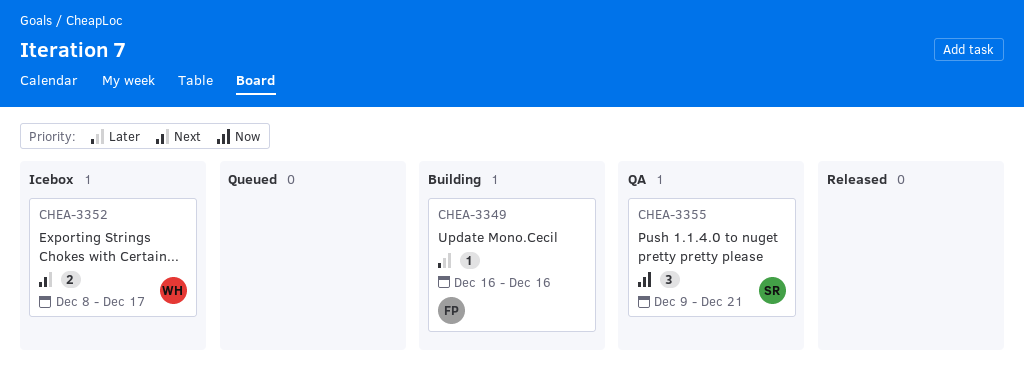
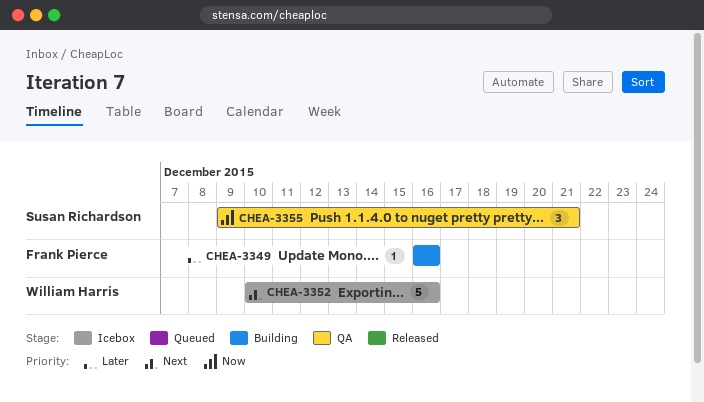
CHEA-3352, estimate: 2 -> 5
CHEA-3352, start: Dec 8 -> Dec 10
CHEA-3352, due: Dec 17 -> Dec 16

